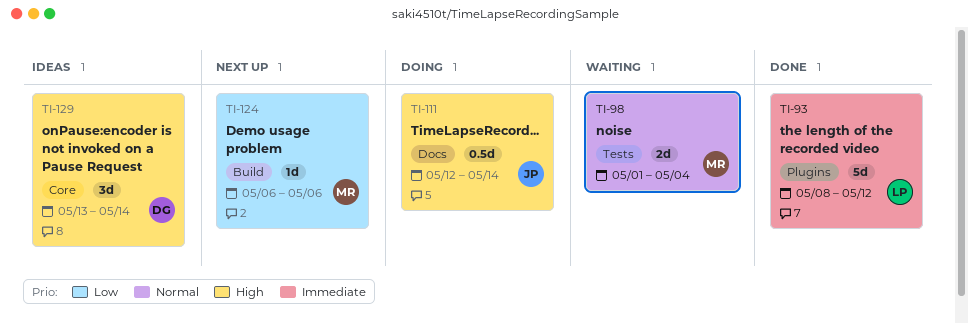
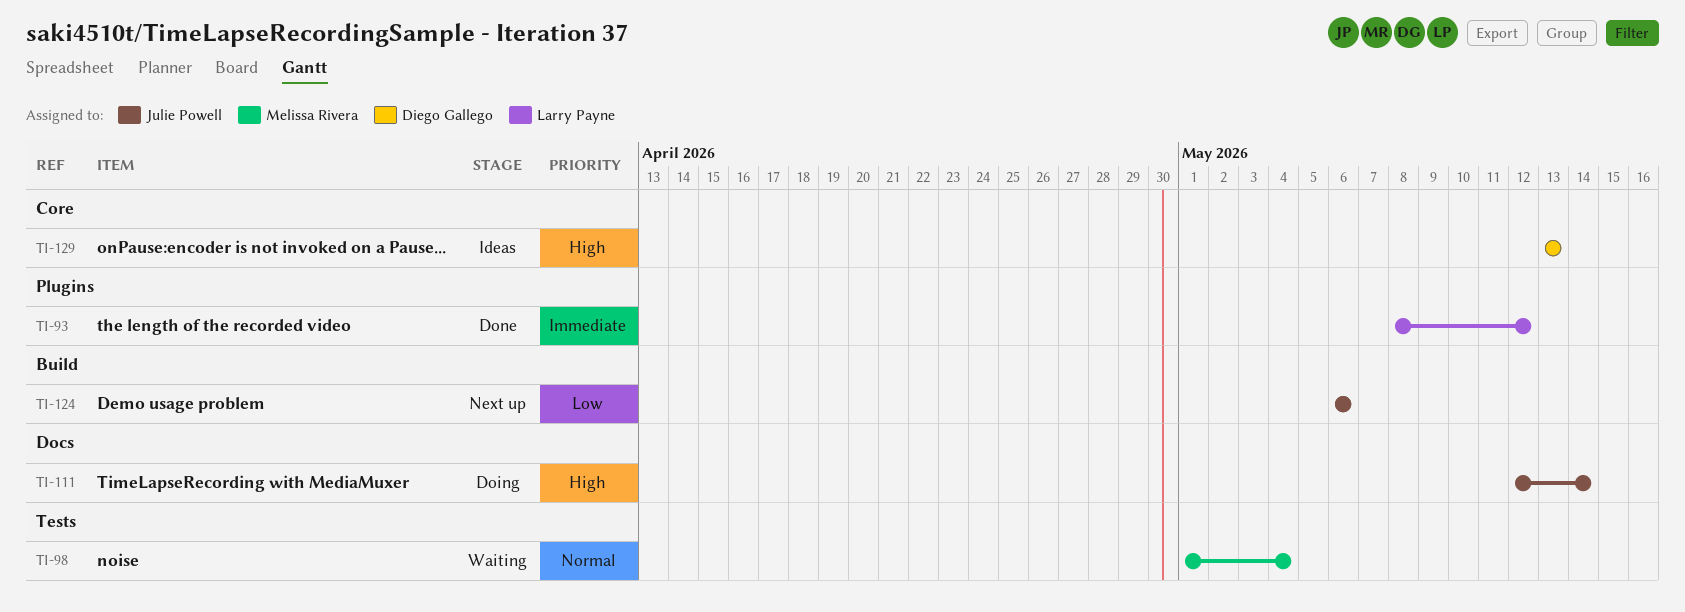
TI-124, owner: Melissa Rivera -> Julie Powell
TI-129, due: May 14 -> May 13

